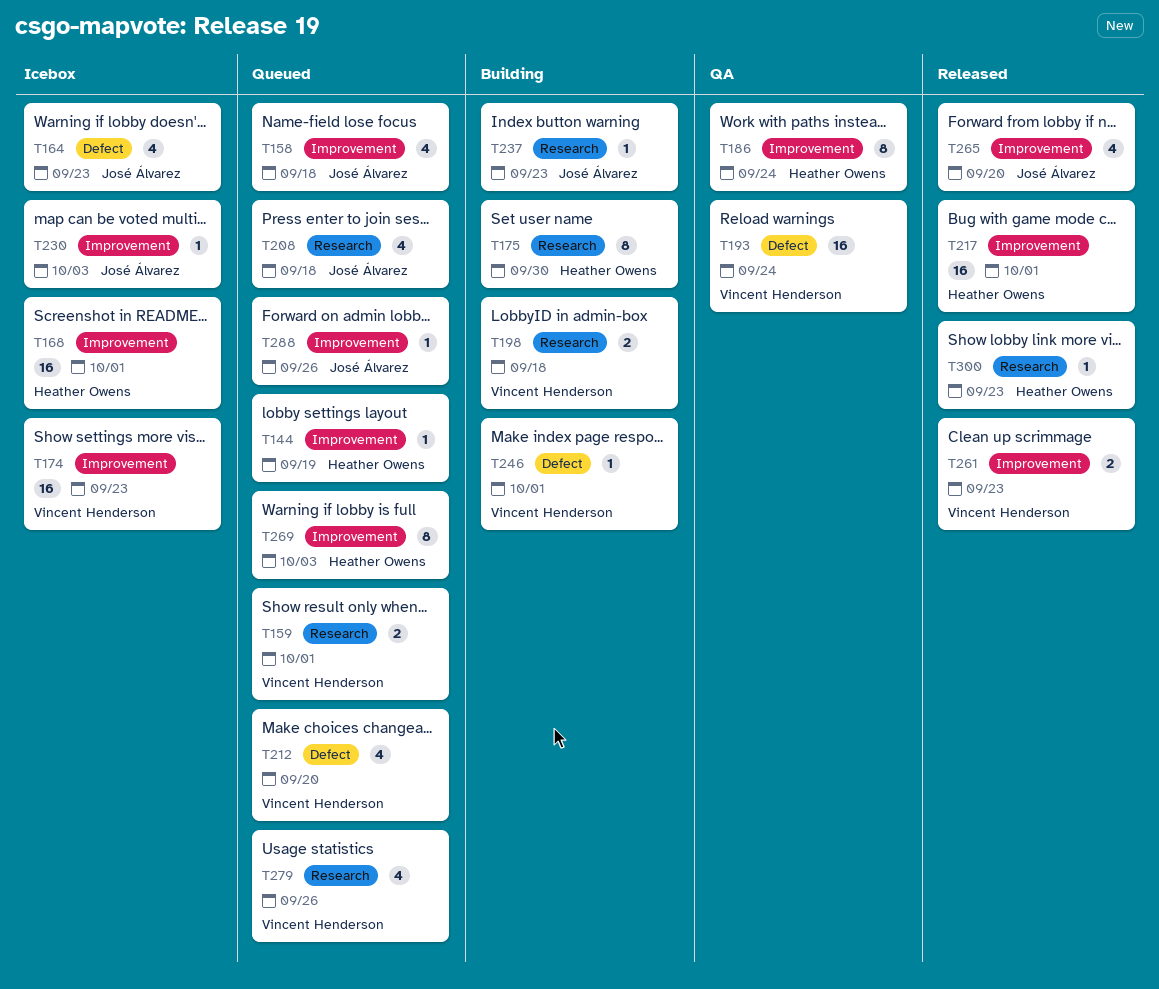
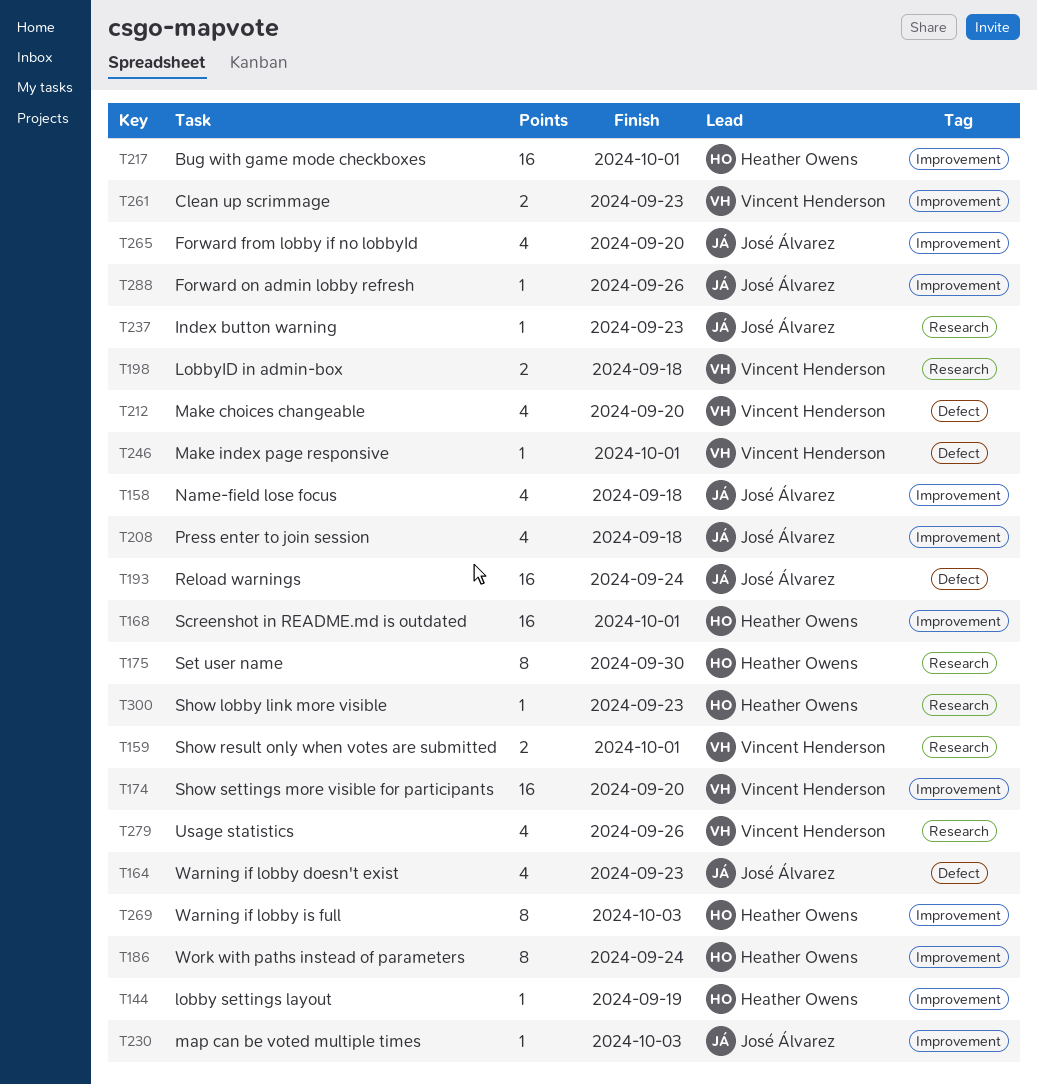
T174, due: Sep 23 -> Sep 20
T193, owner: Vincent Henderson -> José Álvarez
T208, label: Research -> Improvement

